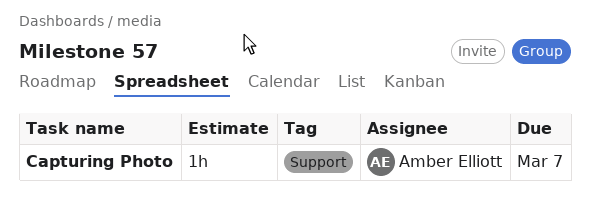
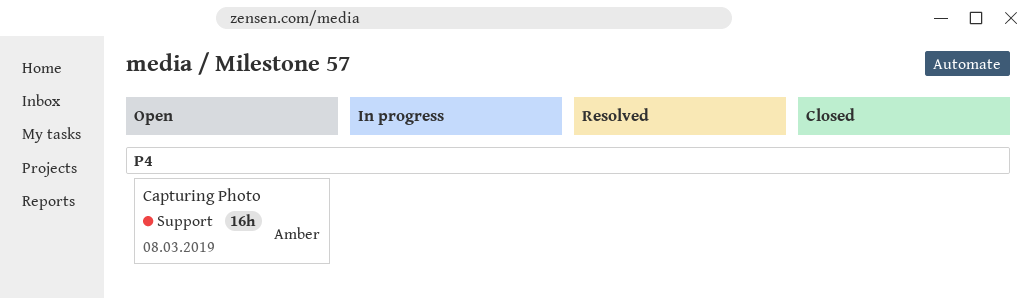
Capturing Photo, estimate: 1h -> 16h
Capturing Photo, due: Mar 7 -> Mar 8

